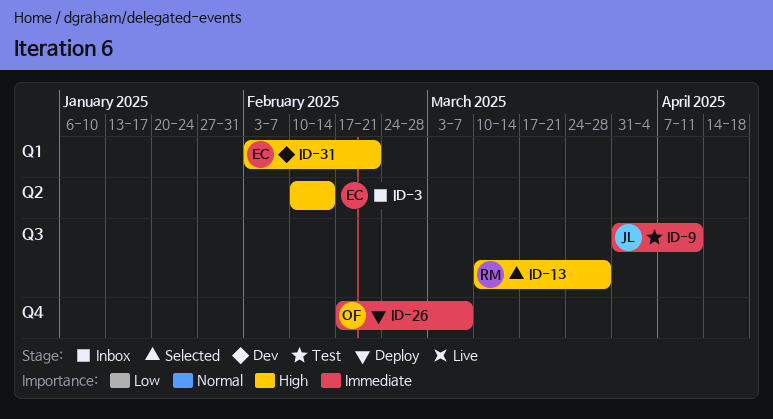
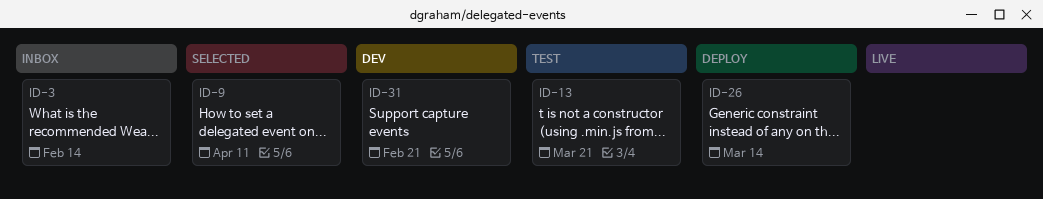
ID-9, status: Test -> Selected
ID-13, status: Selected -> Test
ID-13, due: Mar 28 -> Mar 21
ID-26, due: Mar 7 -> Mar 14

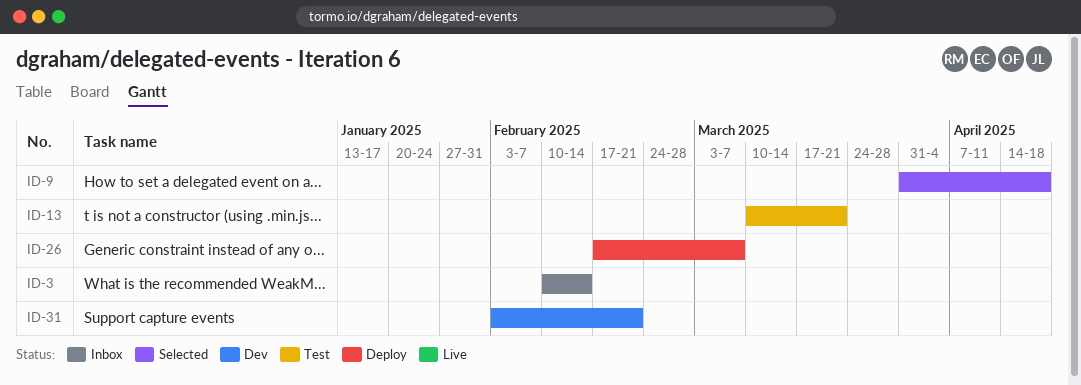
ID-9, due: Apr 11 -> Apr 18
ID-26, due: Mar 14 -> Mar 7

